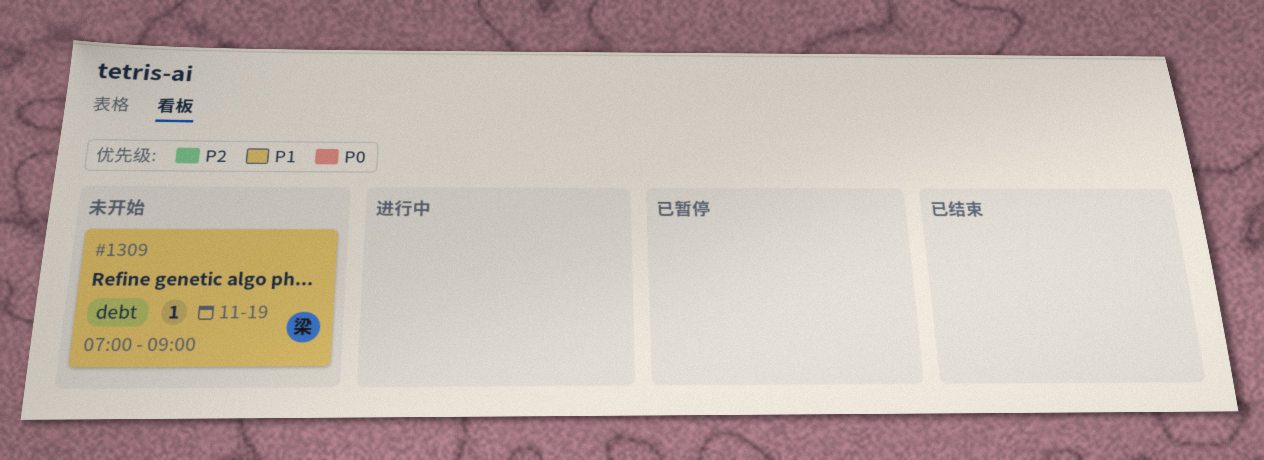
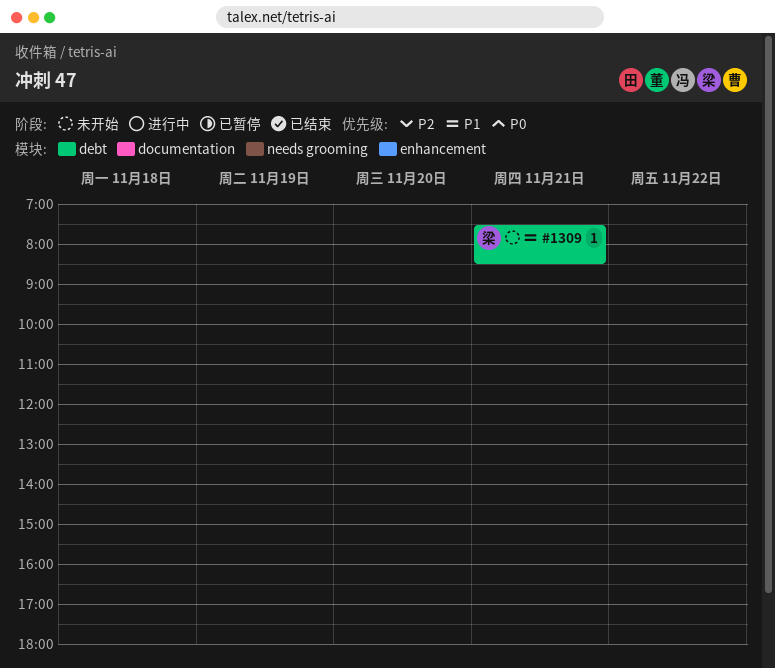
#1309, day: Nov 19 -> Nov 21
#1309, begins: 07:00 -> 07:30
#1309, ends: 09:00 -> 08:30

